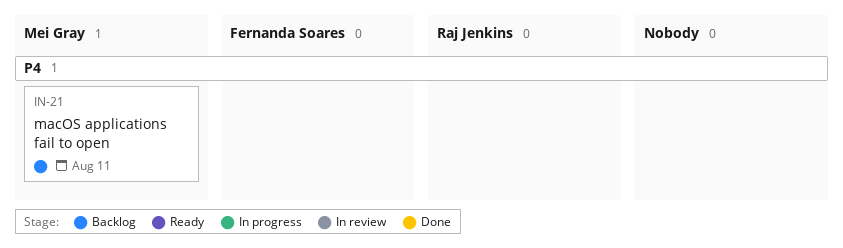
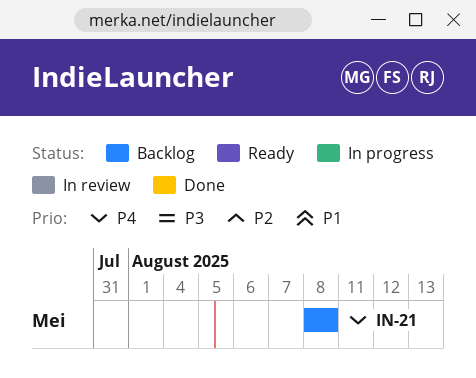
IN-21, due: Aug 11 -> Aug 8

